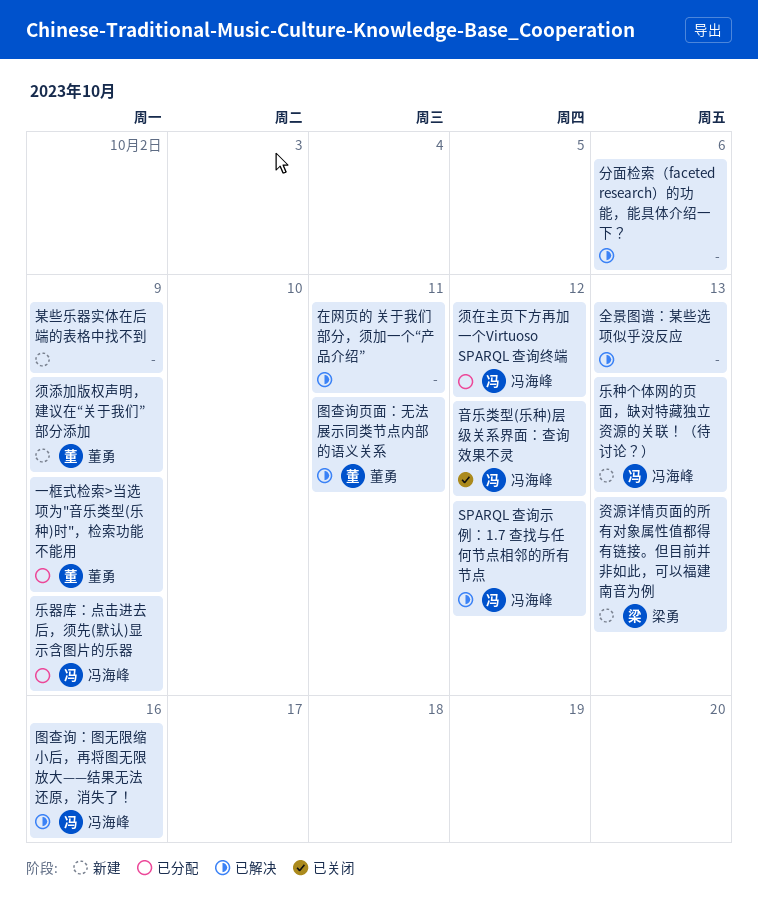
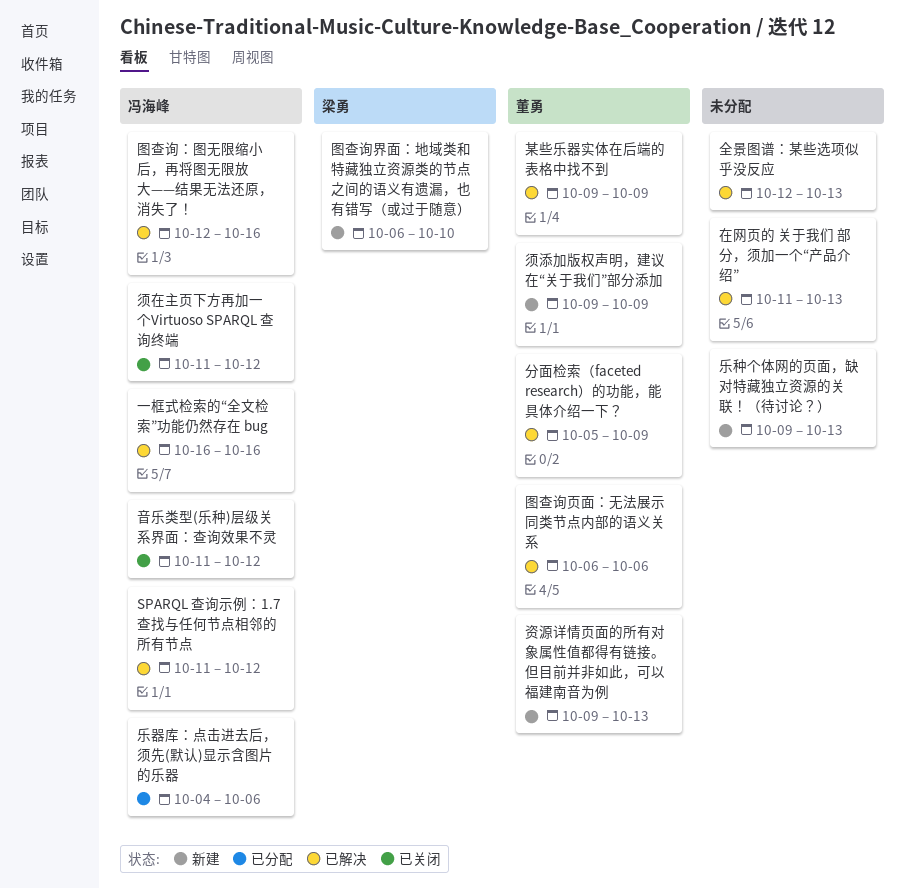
一框式检索>当选项为"音乐类型(乐种)时"，检索功能不能用: present -> none
一框式检索的“全文检索”功能仍然存在 bug: none -> present
乐器库：点击进去后，须先(默认)显示含图片的乐器, due: Oct 9 -> Oct 6
乐种个体网的页面，缺对特藏独立资源的关联！（待讨论？）, owner: 冯海峰 -> none
分面检索（faceted research）的功能，能具体介绍一下？, owner: none -> 董勇
分面检索（faceted research）的功能，能具体介绍一下？, due: Oct 6 -> Oct 9
图查询界面：地域类和特藏独立资源类的节点之间的语义有遗漏，也有错写（或过于随意）: none -> present
图查询页面：无法展示同类节点内部的语义关系, due: Oct 11 -> Oct 6
在网页的 关于我们 部分，须加一个“产品介绍”, due: Oct 11 -> Oct 13
某些乐器实体在后端的表格中找不到, status: 新建 -> 已解决
某些乐器实体在后端的表格中找不到, owner: none -> 董勇
资源详情页面的所有对象属性值都得有链接。但目前并非如此，可以福建南音为例, owner: 梁勇 -> 董勇
须在主页下方再加一个Virtuoso SPARQL 查询终端, status: 已分配 -> 已关闭

